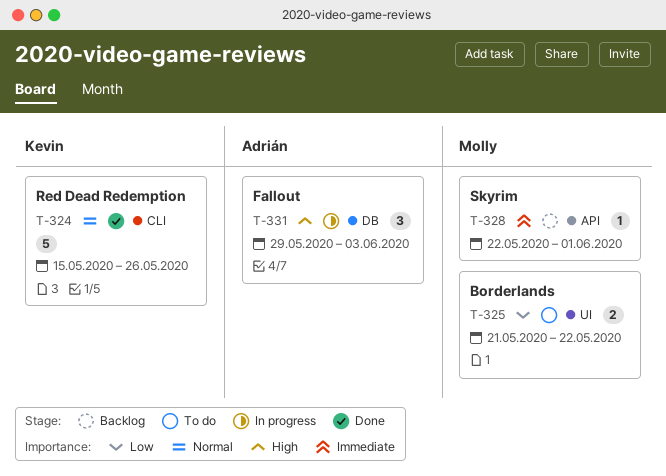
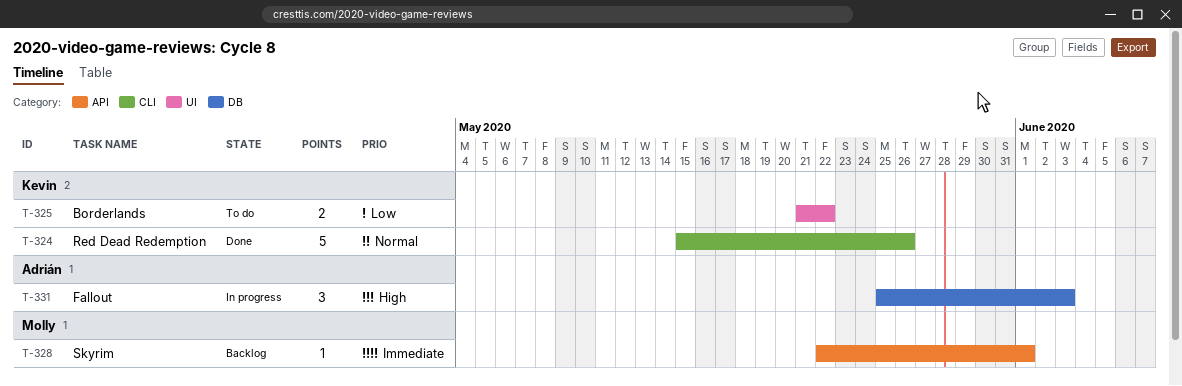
T-325, owner: Molly -> Kevin
T-331, start: May 29 -> May 25

